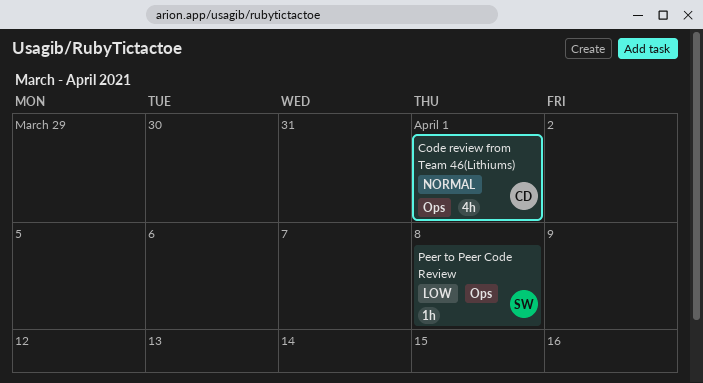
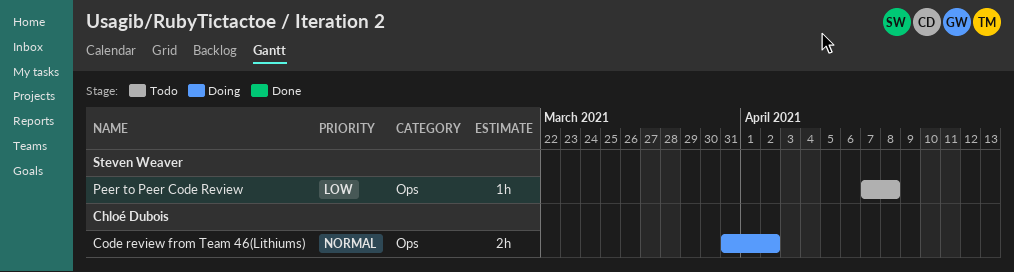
Code review from Team 46(Lithiums), estimate: 4h -> 2h
Code review from Team 46(Lithiums), due: Apr 1 -> Apr 2

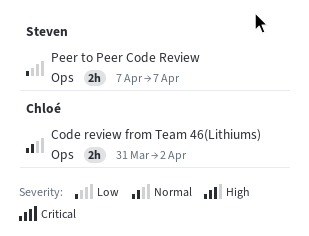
Peer to Peer Code Review, estimate: 1h -> 2h
Peer to Peer Code Review, due: Apr 8 -> Apr 7

